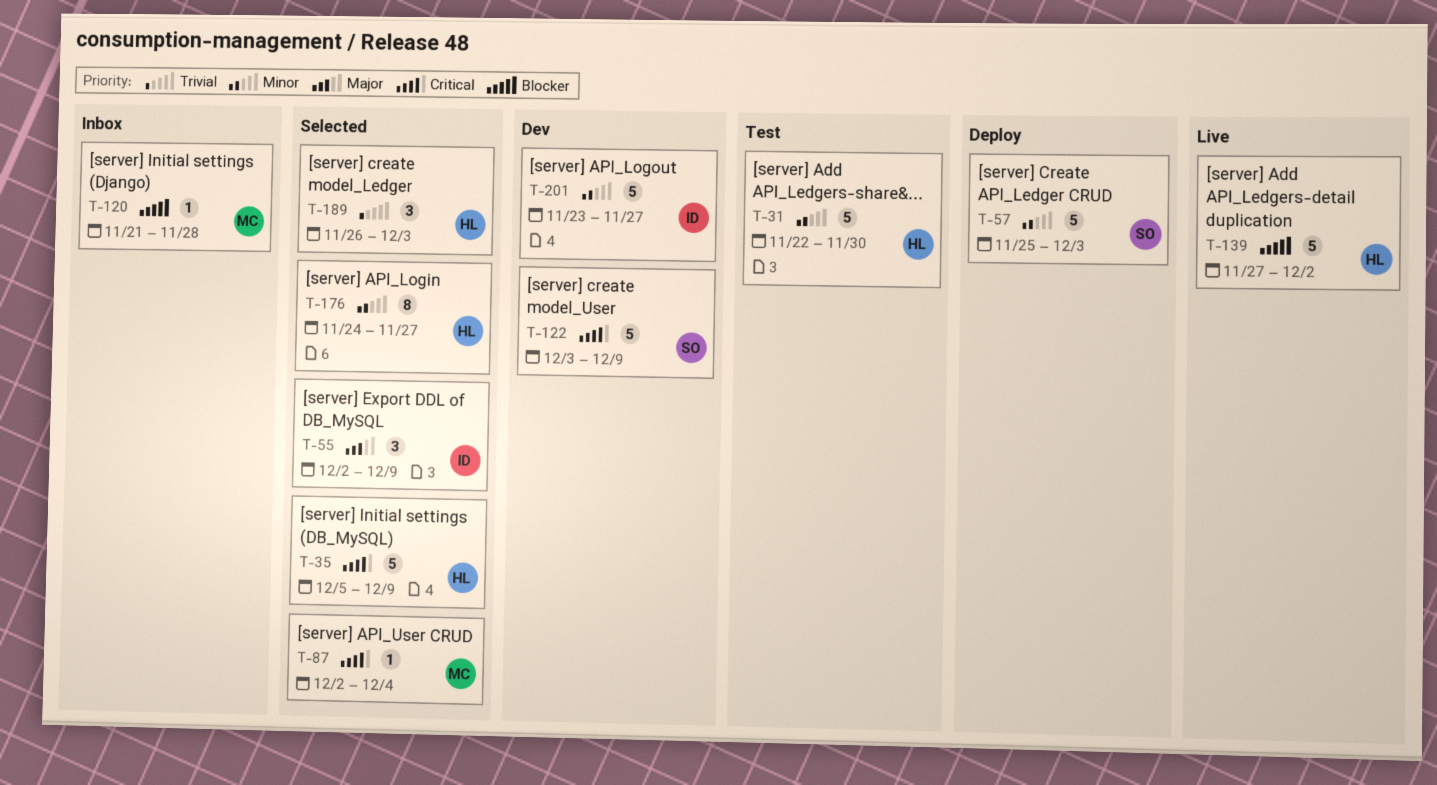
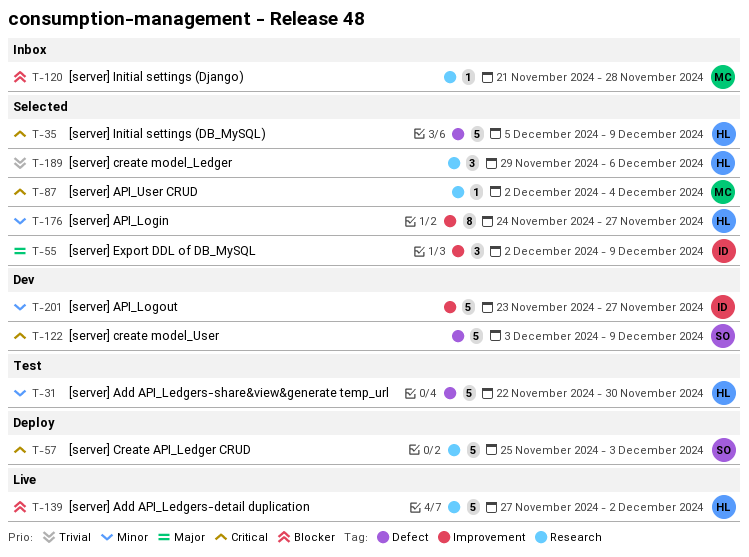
T-57, priority: Minor -> Critical
T-189, start: Nov 26 -> Nov 29
T-189, due: Dec 3 -> Dec 6

